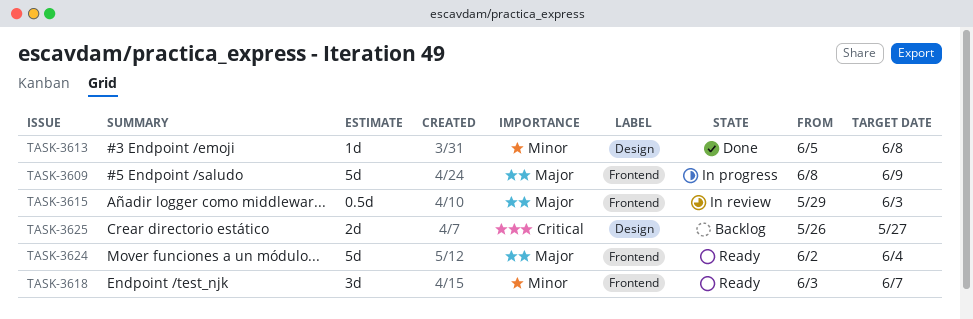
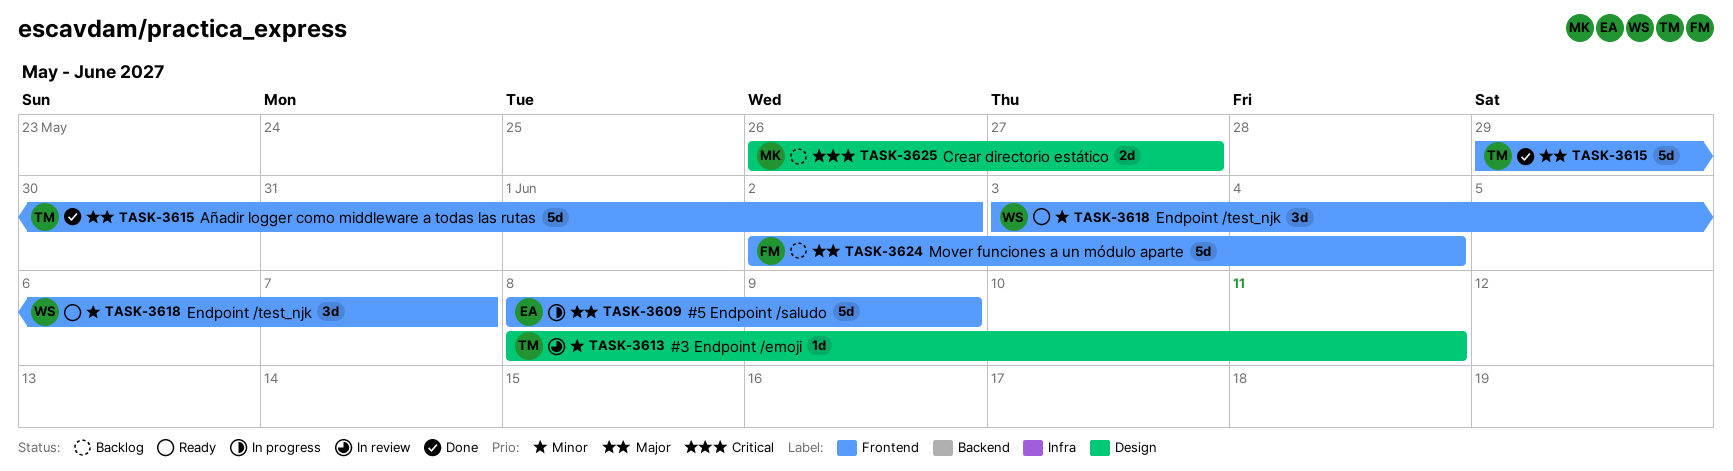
TASK-3613, status: Done -> In review
TASK-3613, start: Jun 5 -> Jun 8
TASK-3613, due: Jun 8 -> Jun 11
TASK-3615, status: In review -> Done
TASK-3615, estimate: 0.5d -> 5d
TASK-3615, due: Jun 3 -> Jun 2
TASK-3624, status: Ready -> Backlog

